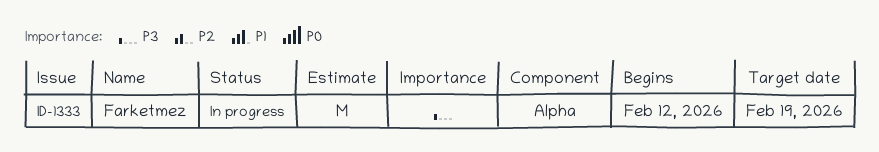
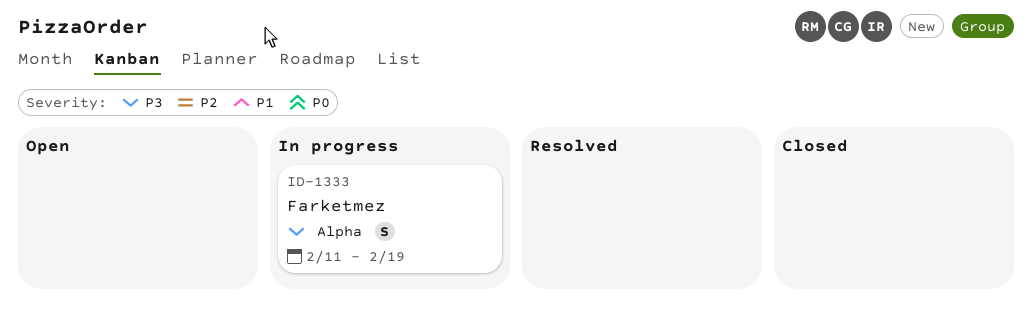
ID-1333, estimate: M -> S
ID-1333, start: Feb 12 -> Feb 11

